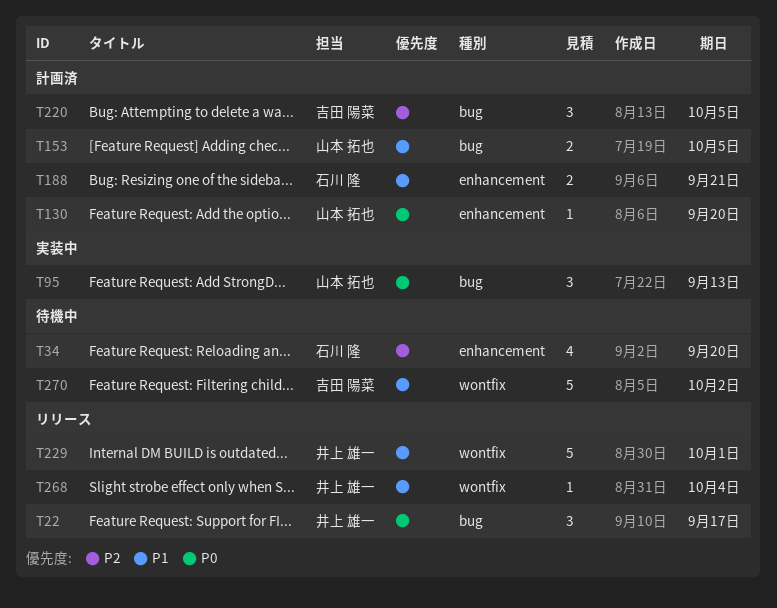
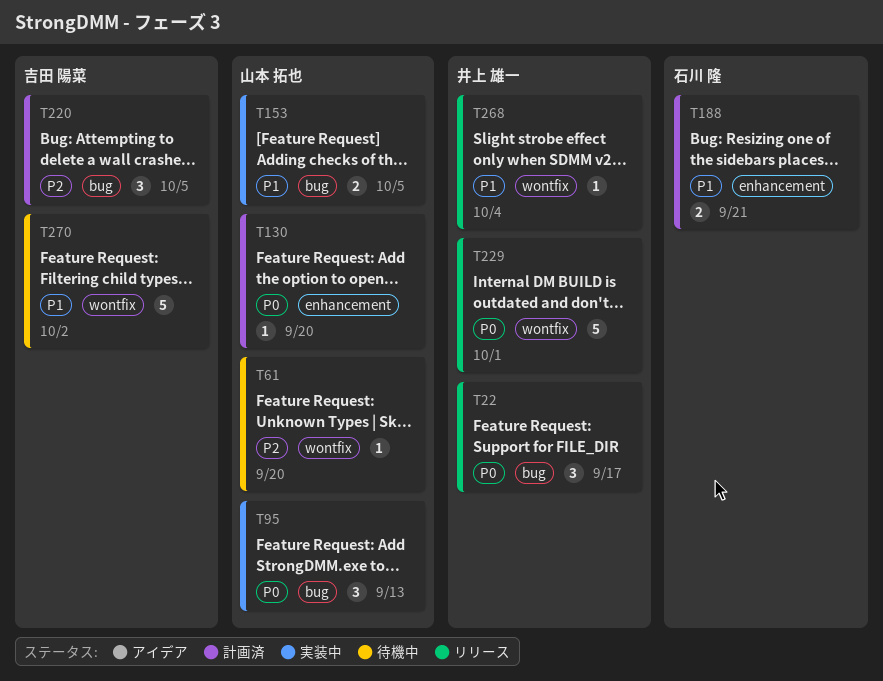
T34: present -> none
T61: none -> present
T153, status: 計画済 -> 実装中
T229, priority: P1 -> P0

